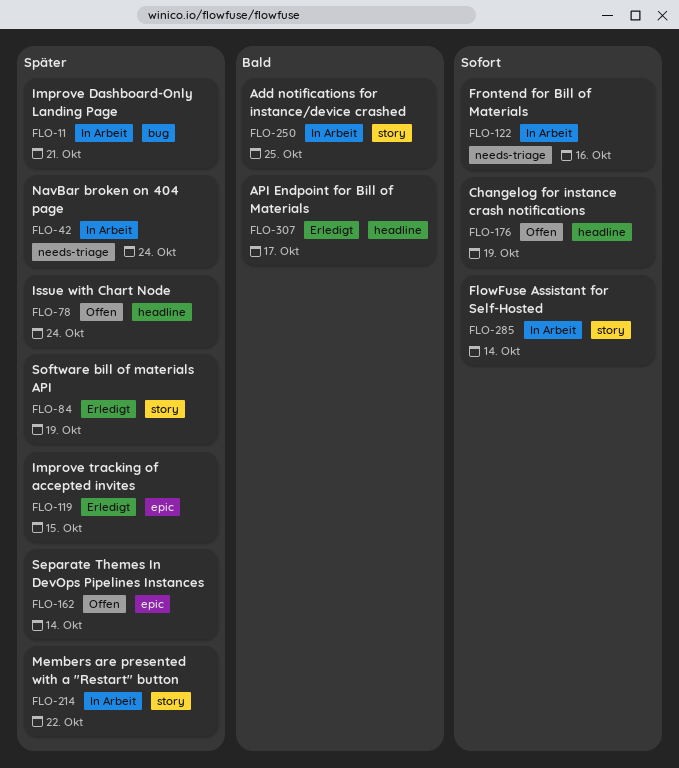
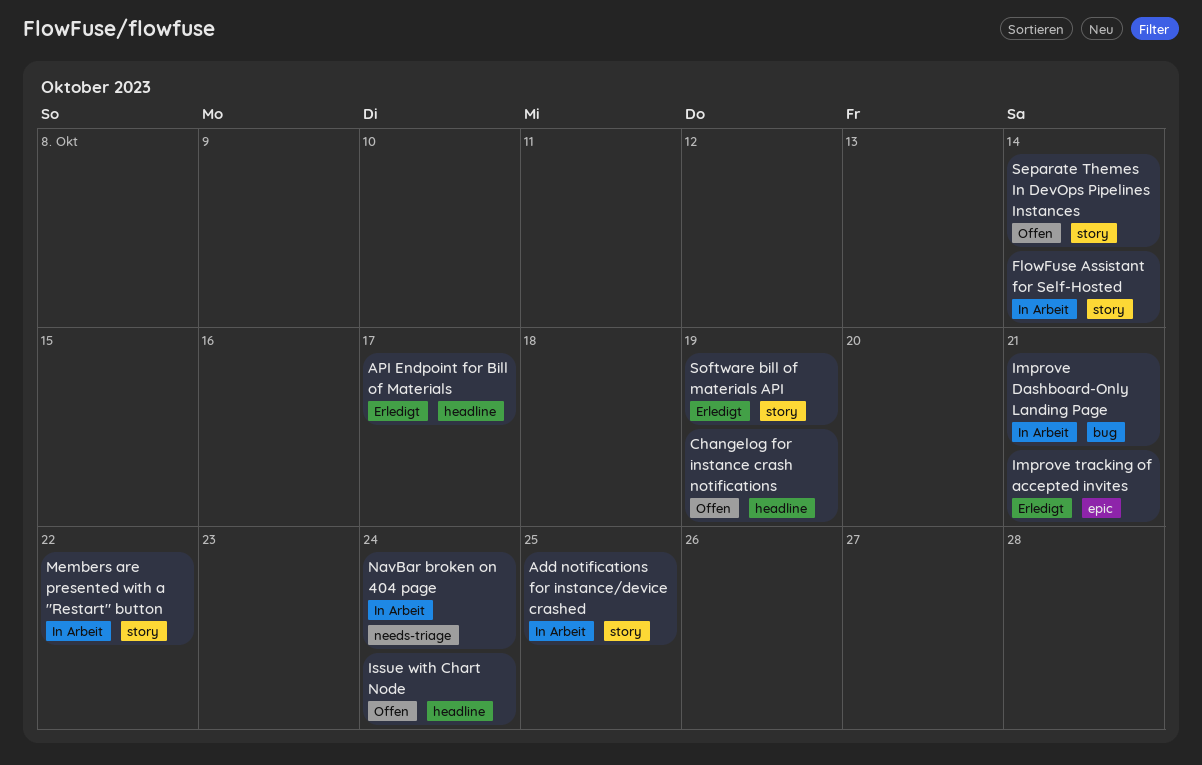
Frontend for Bill of Materials: present -> none
Improve tracking of accepted invites, due: Oct 15 -> Oct 21
Separate Themes In DevOps Pipelines Instances, label: epic -> story

